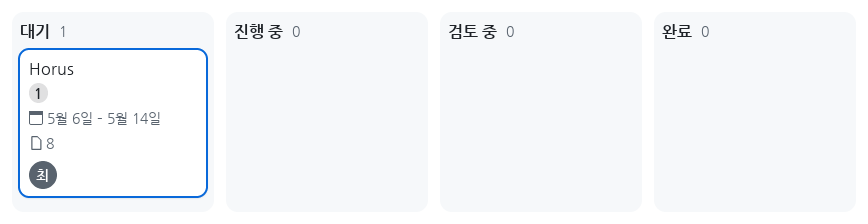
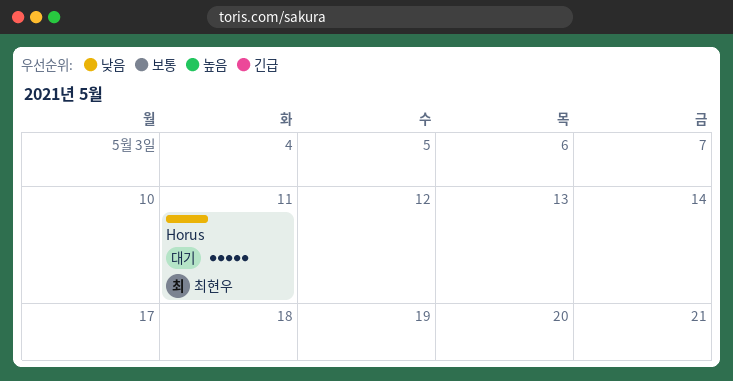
Horus, estimate: 1 -> 5
Horus, due: May 14 -> May 11

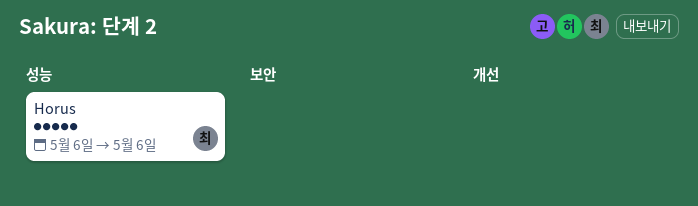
Horus, due: May 11 -> May 6

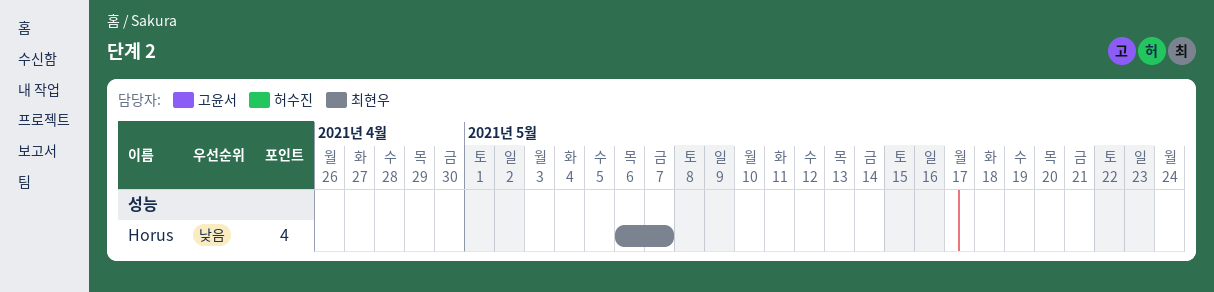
Horus, estimate: 5 -> 4
Horus, due: May 6 -> May 7

